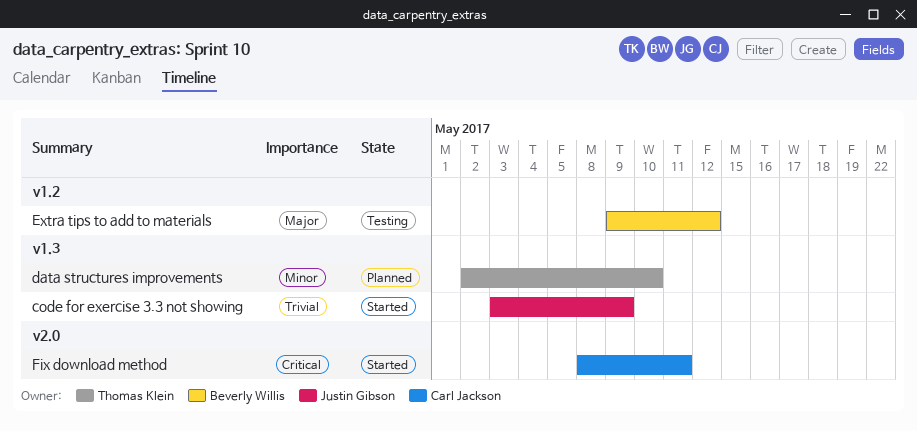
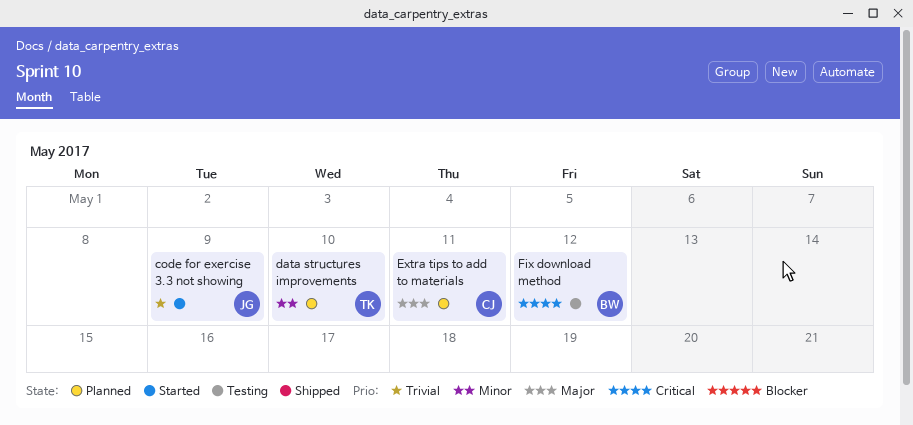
Extra tips to add to materials, status: Testing -> Planned
Extra tips to add to materials, owner: Beverly Willis -> Carl Jackson
Extra tips to add to materials, due: May 12 -> May 11
Fix download method, status: Started -> Testing
Fix download method, owner: Carl Jackson -> Beverly Willis
Fix download method, due: May 11 -> May 12

